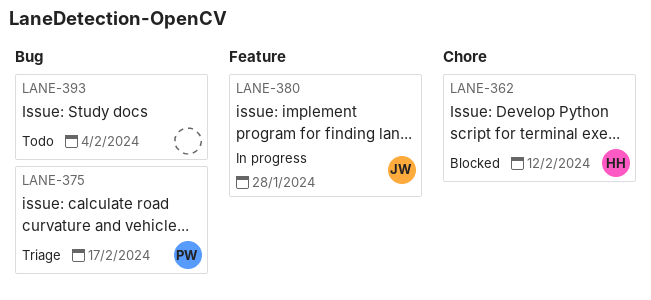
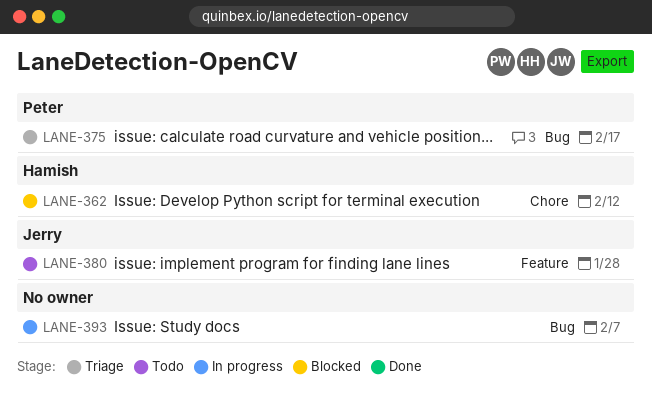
LANE-380, status: In progress -> Todo
LANE-393, status: Todo -> In progress
LANE-393, due: Feb 4 -> Feb 7

